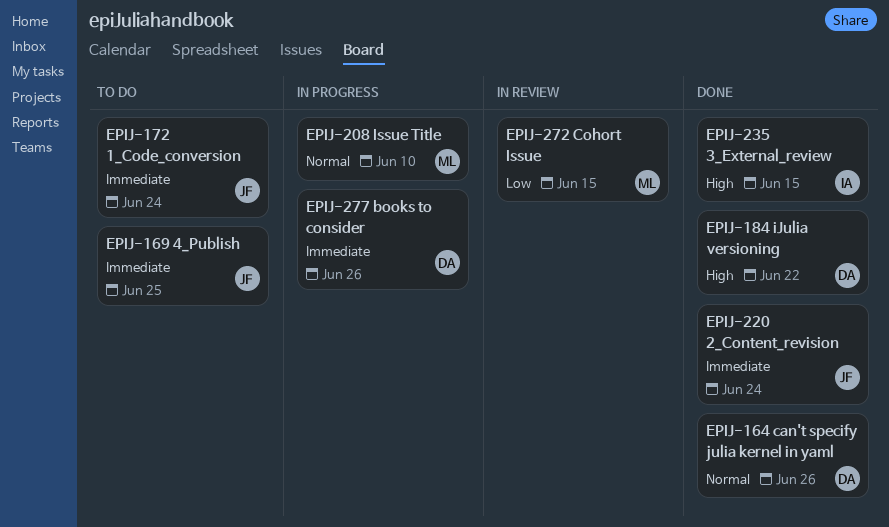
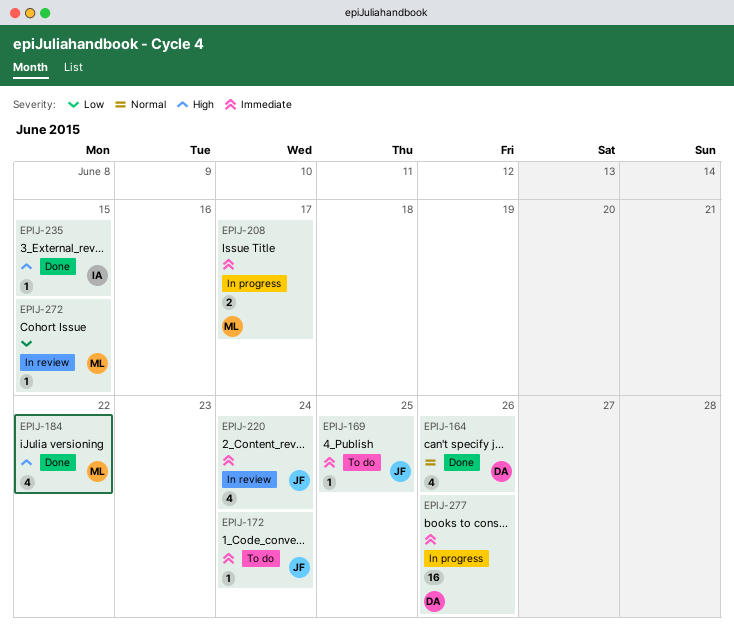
EPIJ-184, owner: DA -> ML
EPIJ-208, priority: Normal -> Immediate
EPIJ-208, due: Jun 10 -> Jun 17
EPIJ-220, status: Done -> In review

